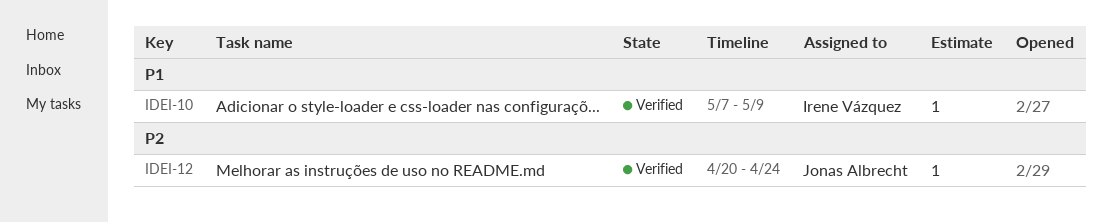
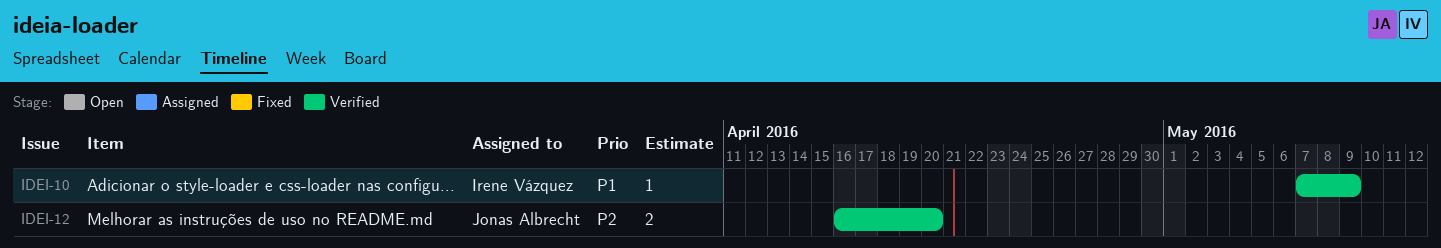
IDEI-12, estimate: 1 -> 2
IDEI-12, start: Apr 20 -> Apr 16
IDEI-12, due: Apr 24 -> Apr 20

